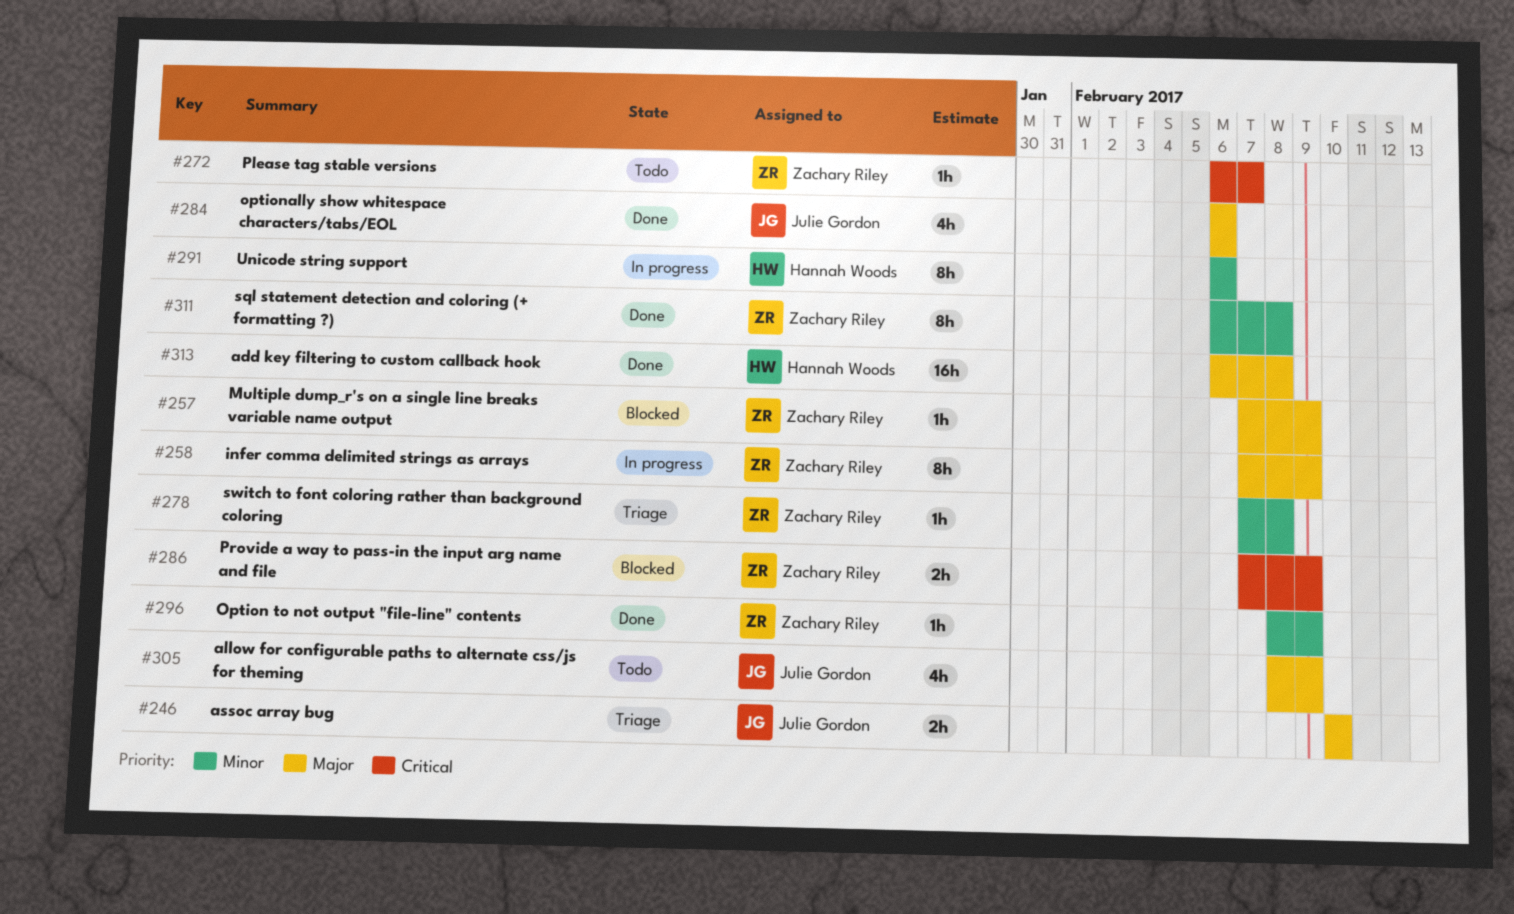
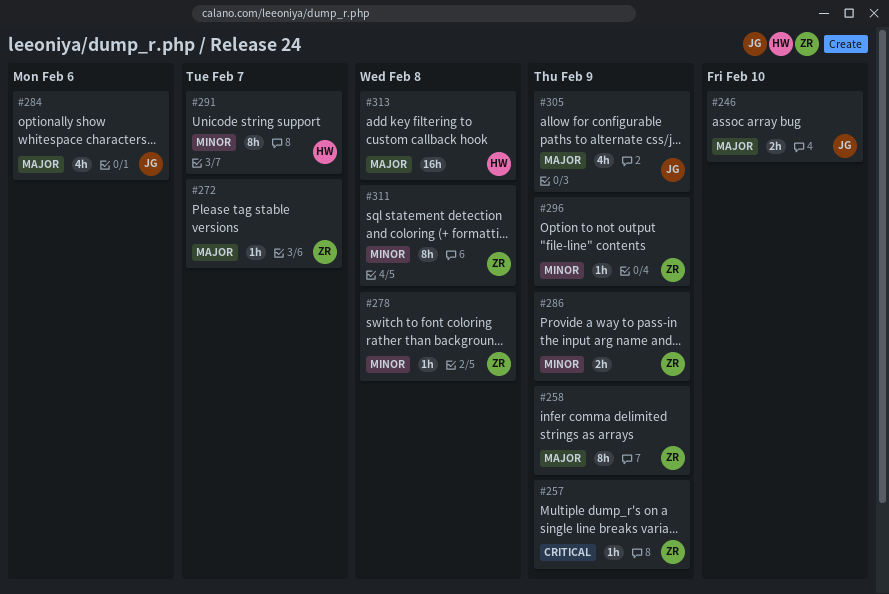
#257, priority: Major -> Critical
#272, priority: Critical -> Major
#286, priority: Critical -> Minor
#291, due: Feb 6 -> Feb 7

